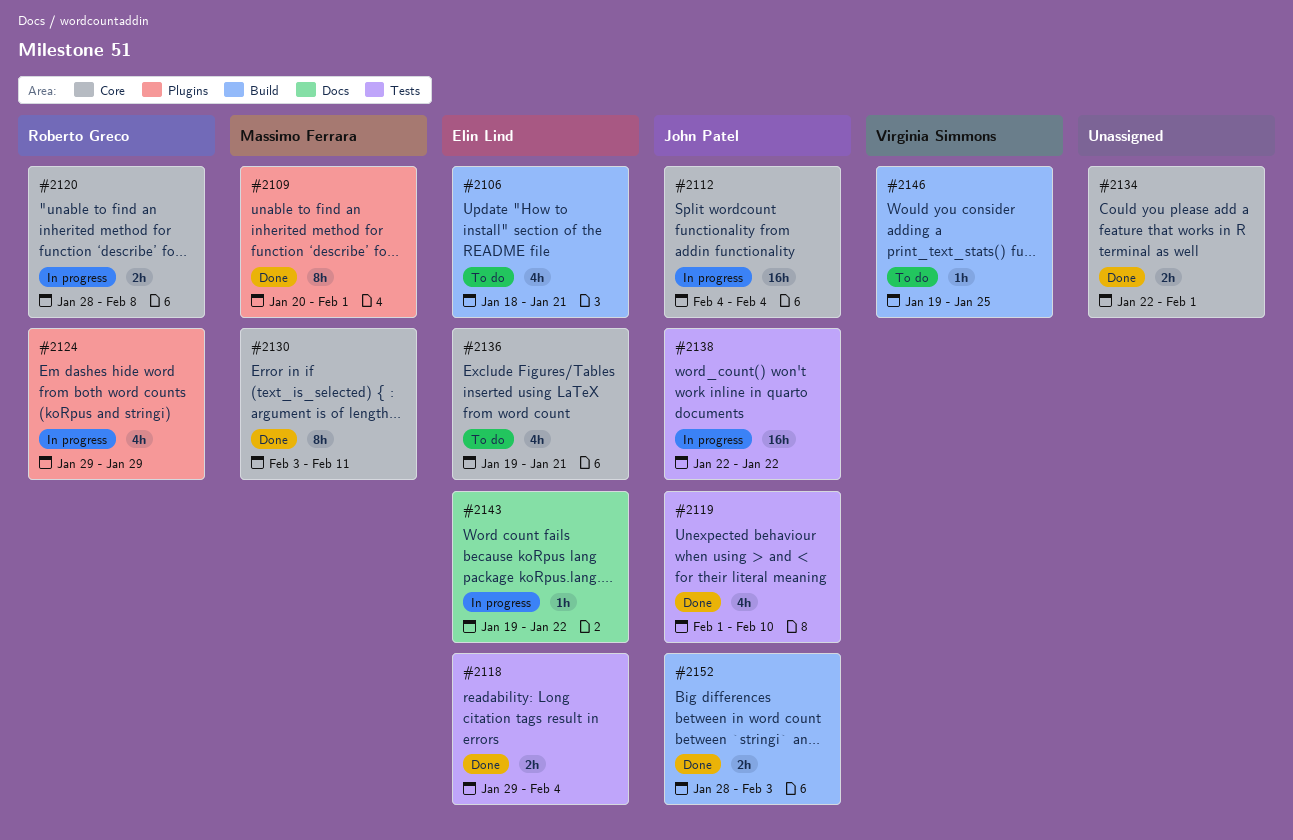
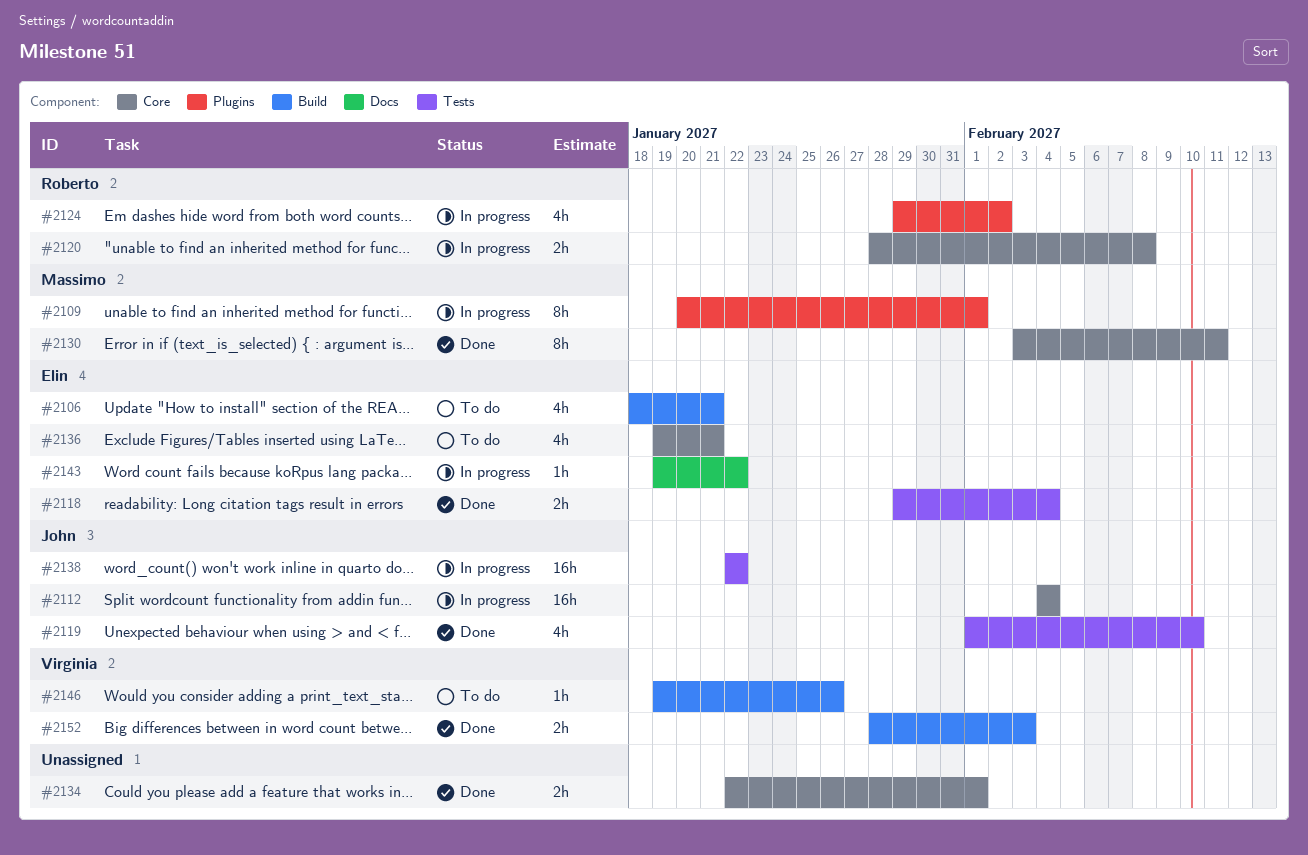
#2109, status: Done -> In progress
#2124, due: Jan 29 -> Feb 2
#2146, due: Jan 25 -> Jan 26
#2152, owner: John Patel -> Virginia Simmons

